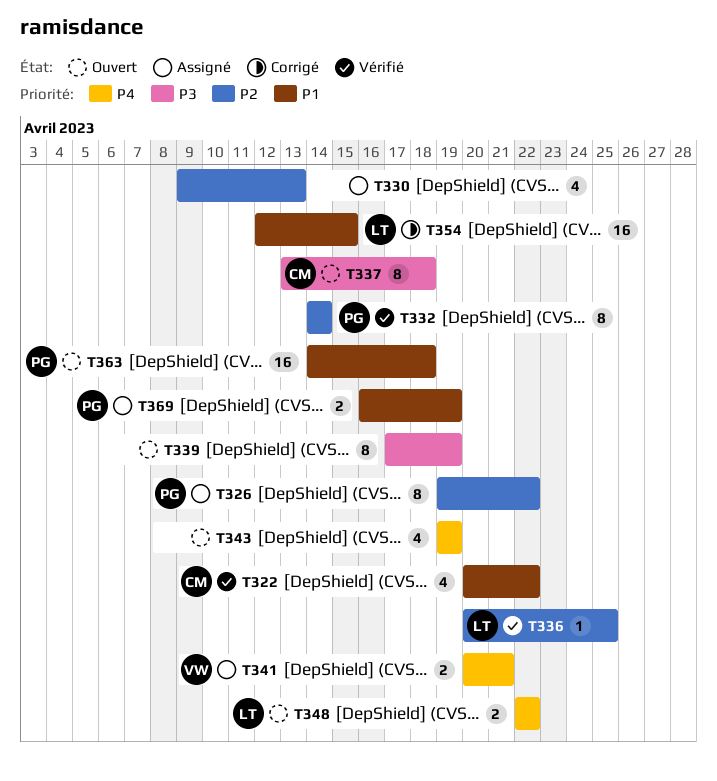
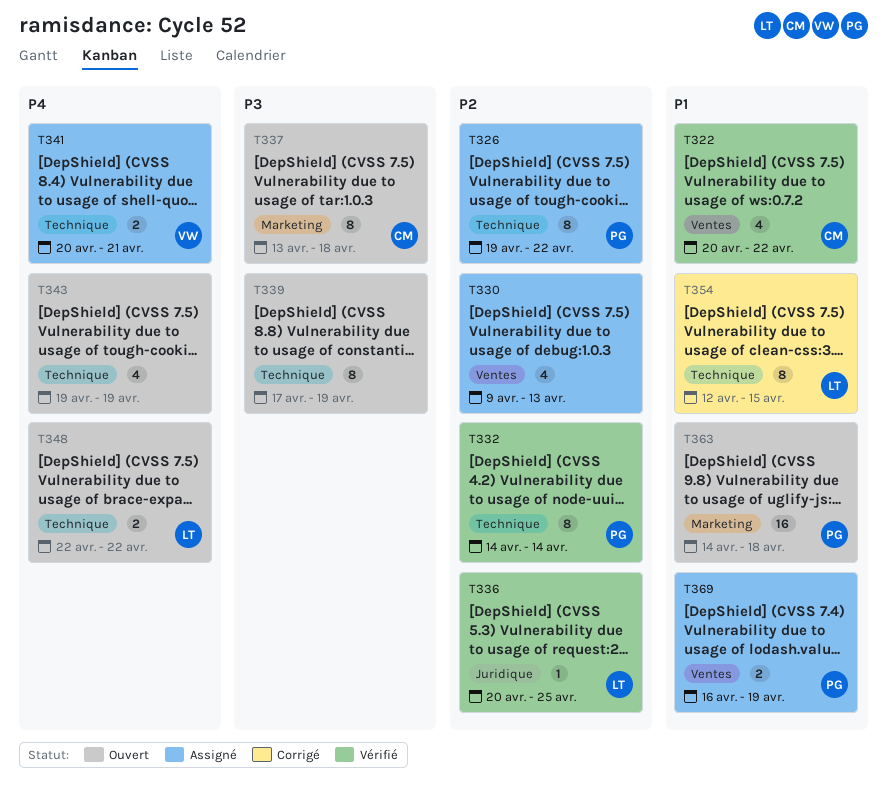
T354, estimate: 16 -> 8

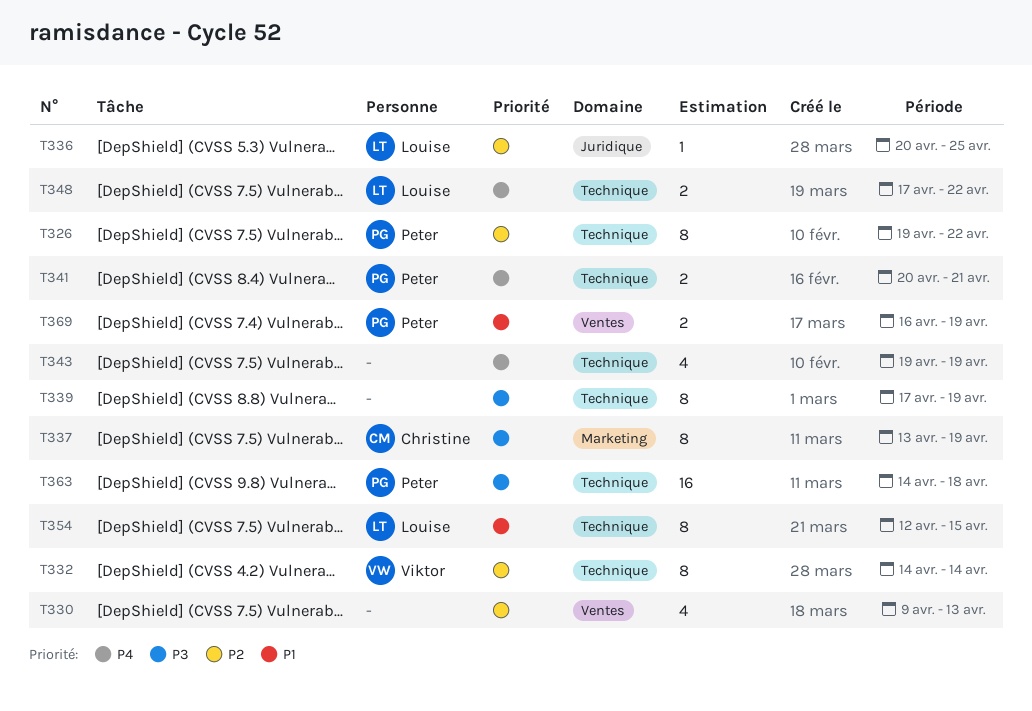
T322: present -> none
T332, owner: Peter -> Viktor
T337, due: Apr 18 -> Apr 19
T341, owner: Viktor -> Peter
T348, start: Apr 22 -> Apr 17
T363, priority: P1 -> P3
T363, label: Marketing -> Technique

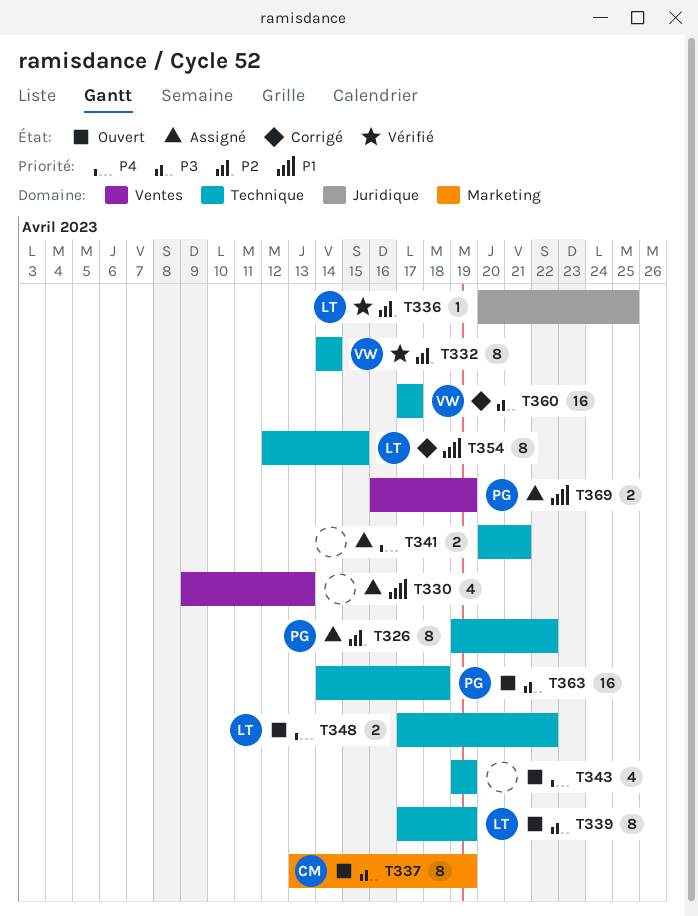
T330, priority: P2 -> P1
T339, owner: none -> Louise
T341, owner: Peter -> none
T360: none -> present

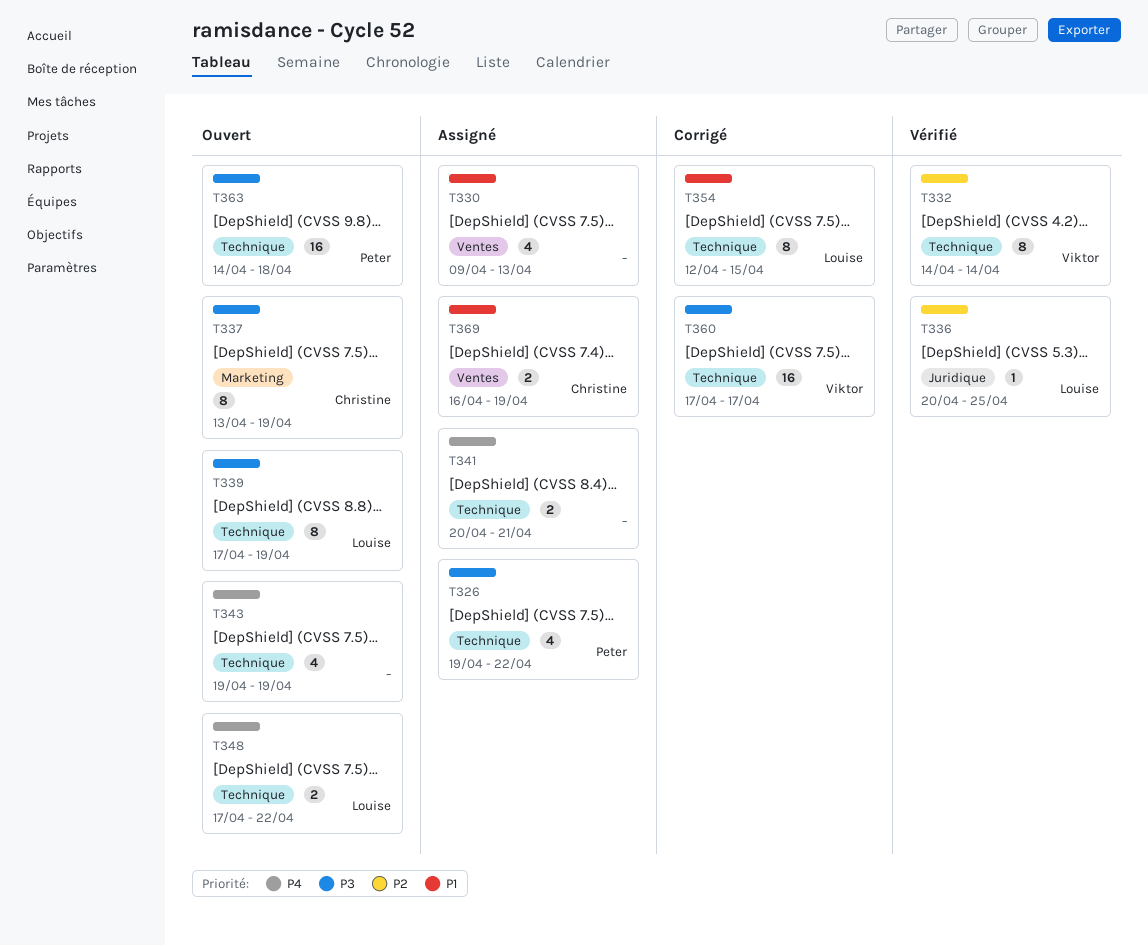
T326, priority: P2 -> P3
T326, estimate: 8 -> 4
T369, owner: Peter -> Christine

